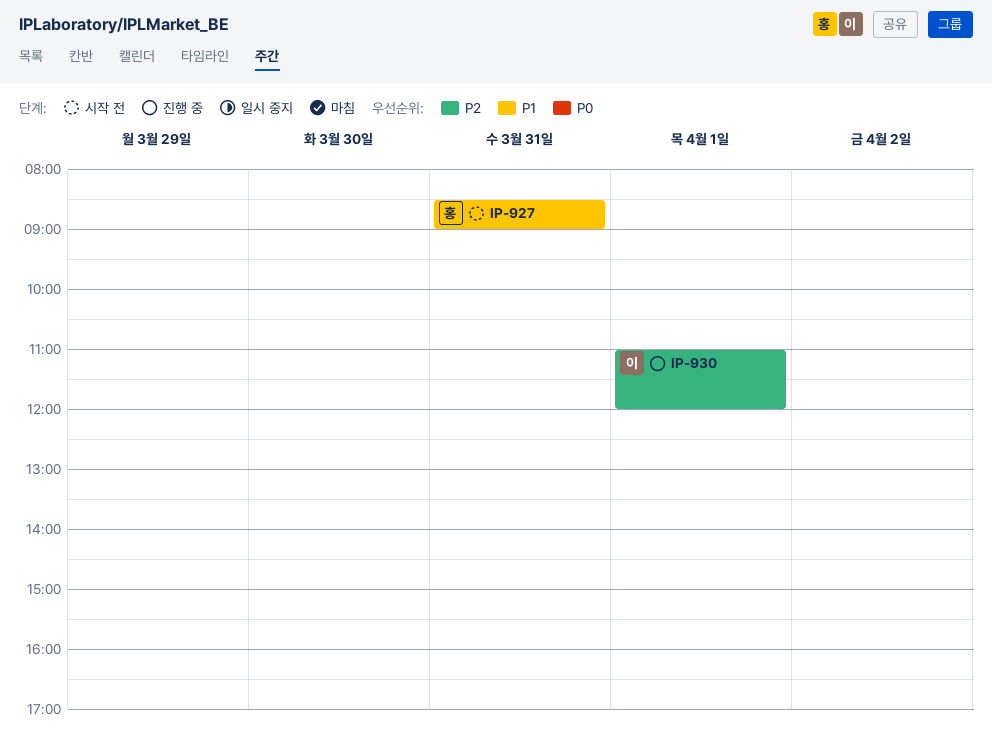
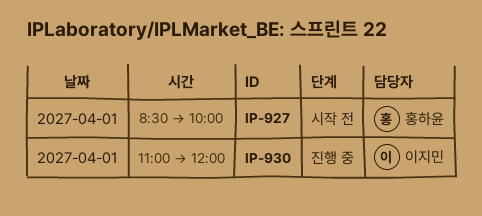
IP-927, day: Mar 31 -> Apr 1
IP-927, ends: 09:00 -> 10:00

